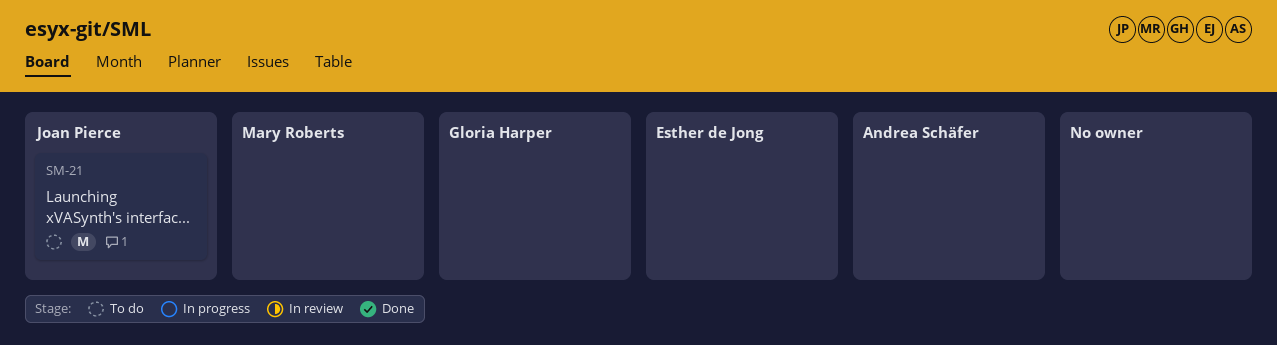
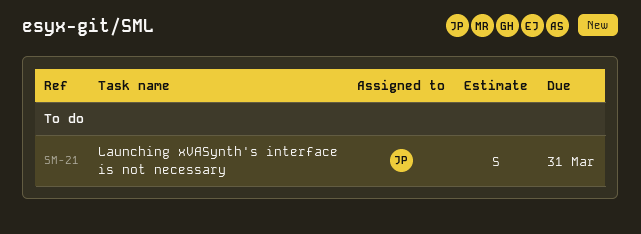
SM-21, estimate: M -> S

